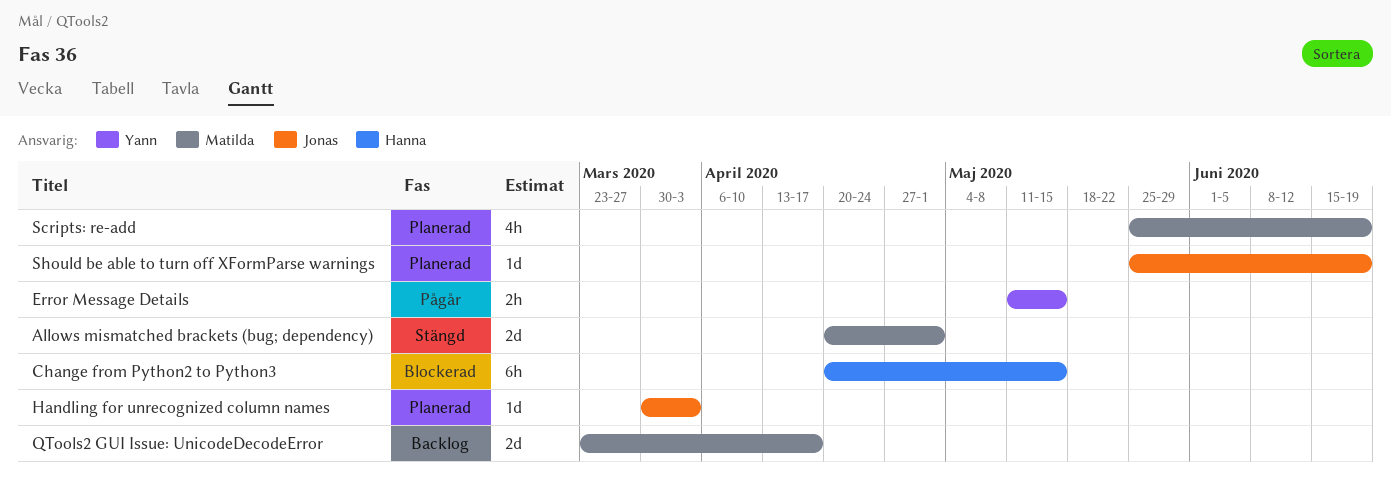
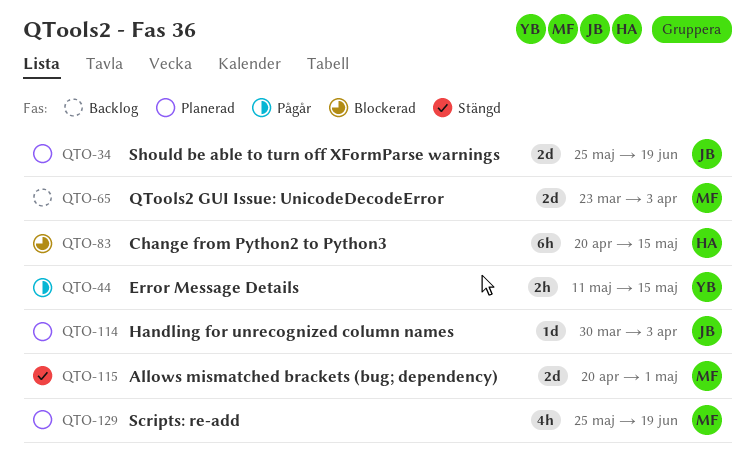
QTools2 GUI Issue: UnicodeDecodeError, due: Apr 17 -> Apr 3
Should be able to turn off XFormParse warnings, estimate: 1d -> 2d

